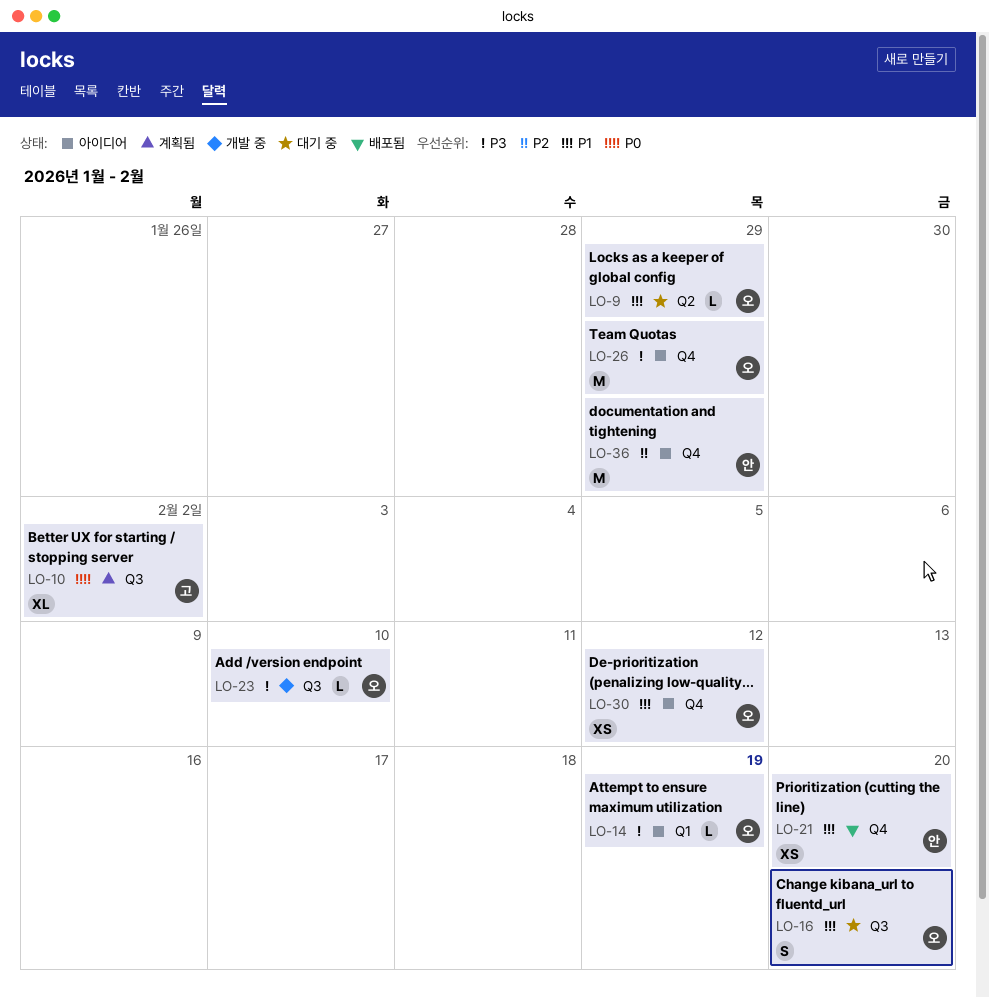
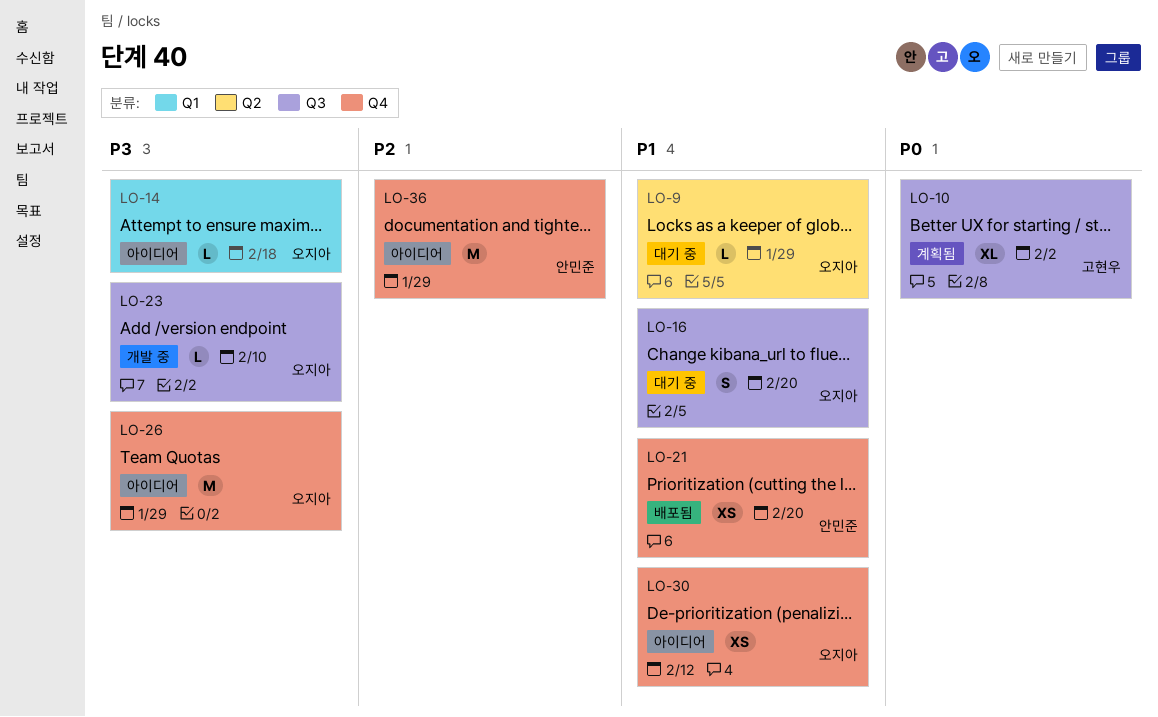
LO-14, due: Feb 19 -> Feb 18

